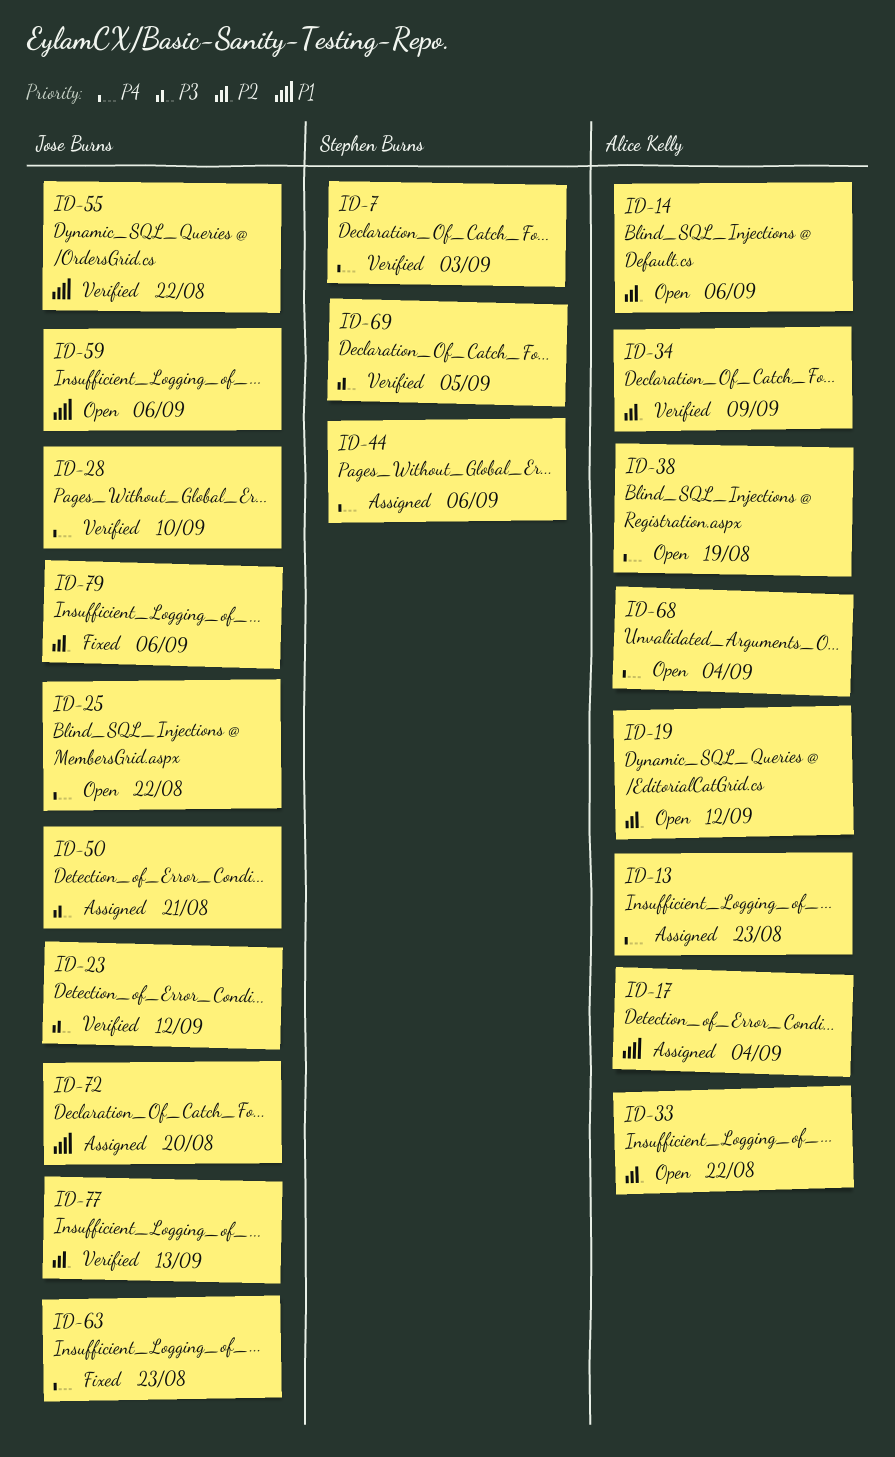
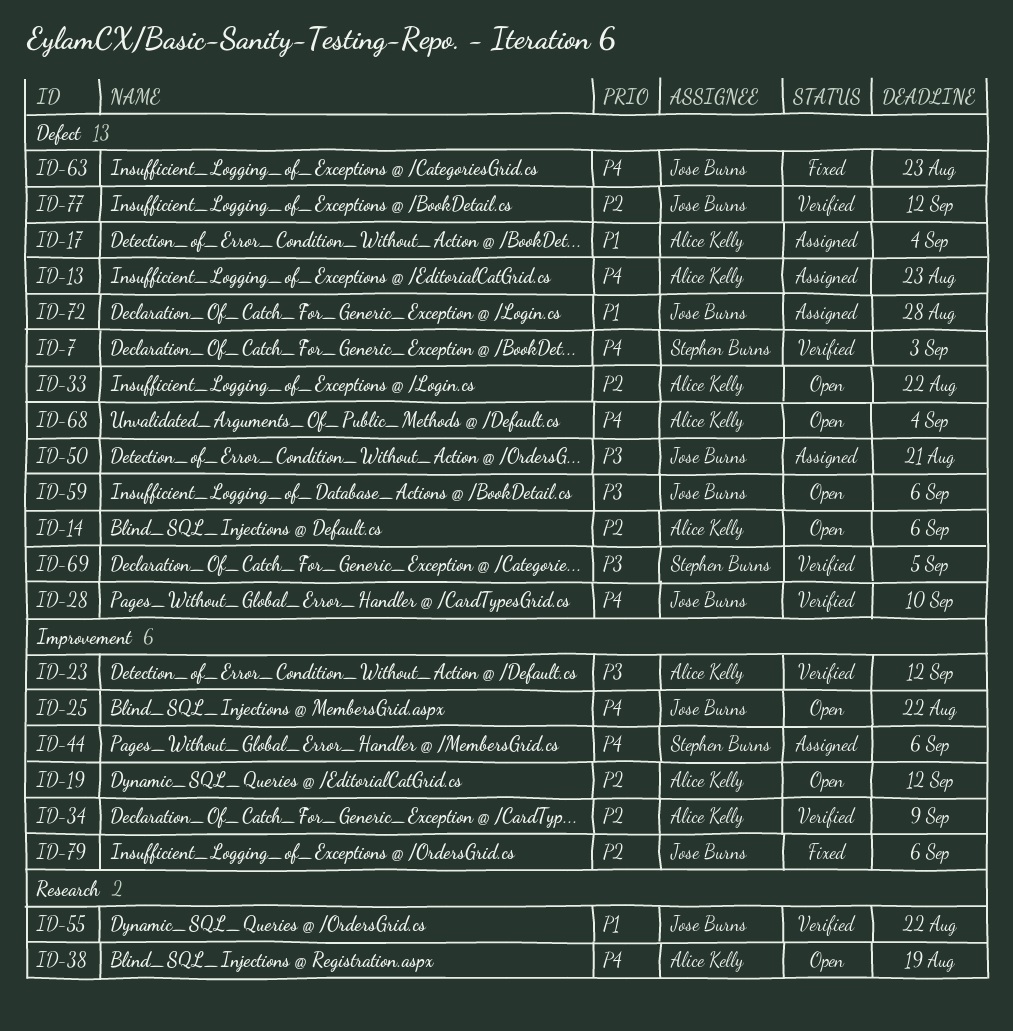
ID-23, owner: Jose Burns -> Alice Kelly
ID-59, priority: P1 -> P3
ID-72, due: Aug 20 -> Aug 28
ID-77, due: Sep 13 -> Sep 12

